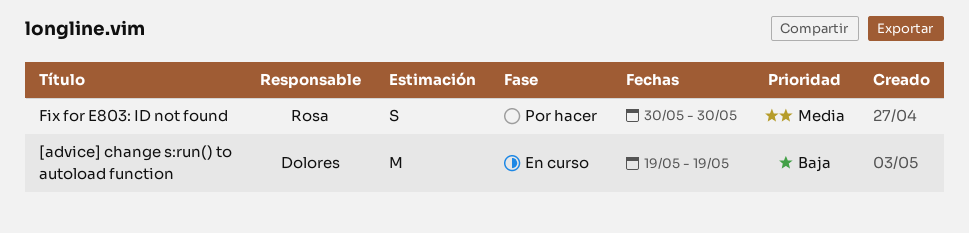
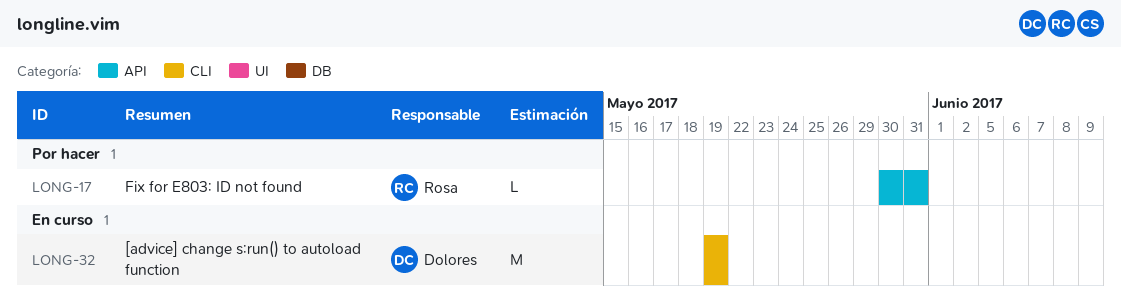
Fix for E803: ID not found, estimate: S -> L
Fix for E803: ID not found, due: May 30 -> May 31

